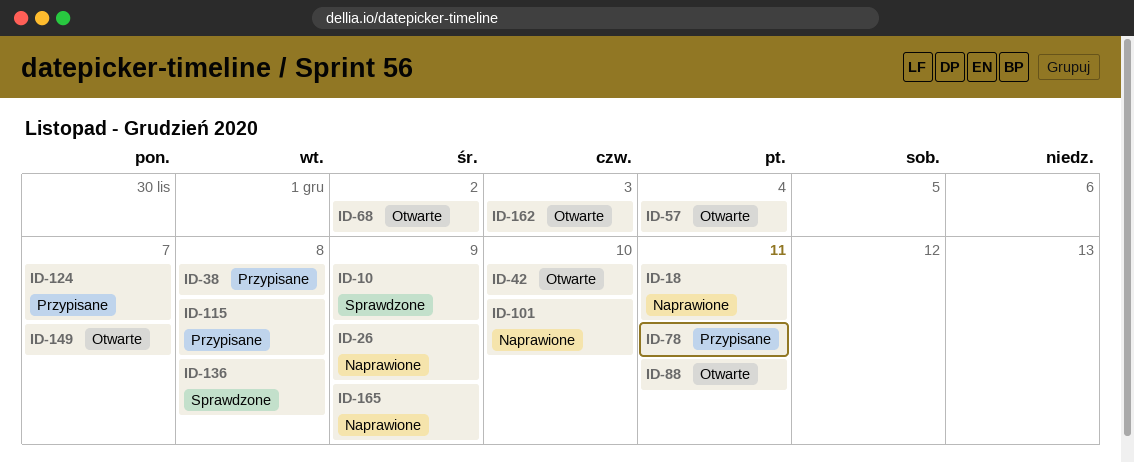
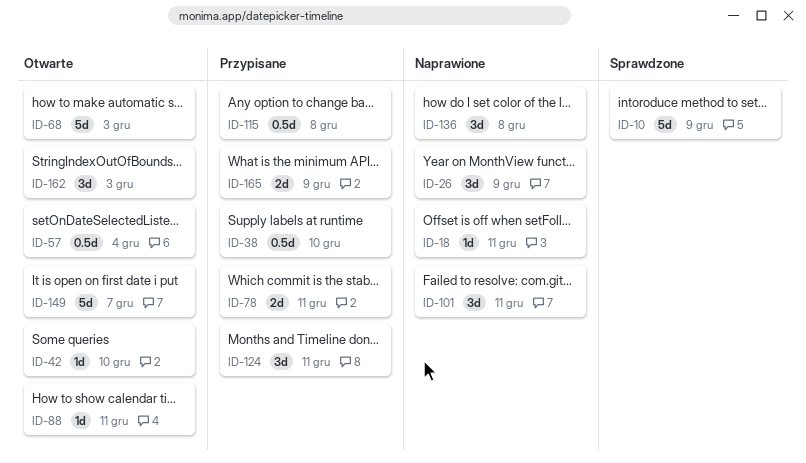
ID-38, due: Dec 8 -> Dec 10
ID-68, due: Dec 2 -> Dec 3
ID-101, due: Dec 10 -> Dec 11
ID-124, due: Dec 7 -> Dec 11
ID-136, status: Sprawdzone -> Naprawione
ID-165, status: Naprawione -> Przypisane

